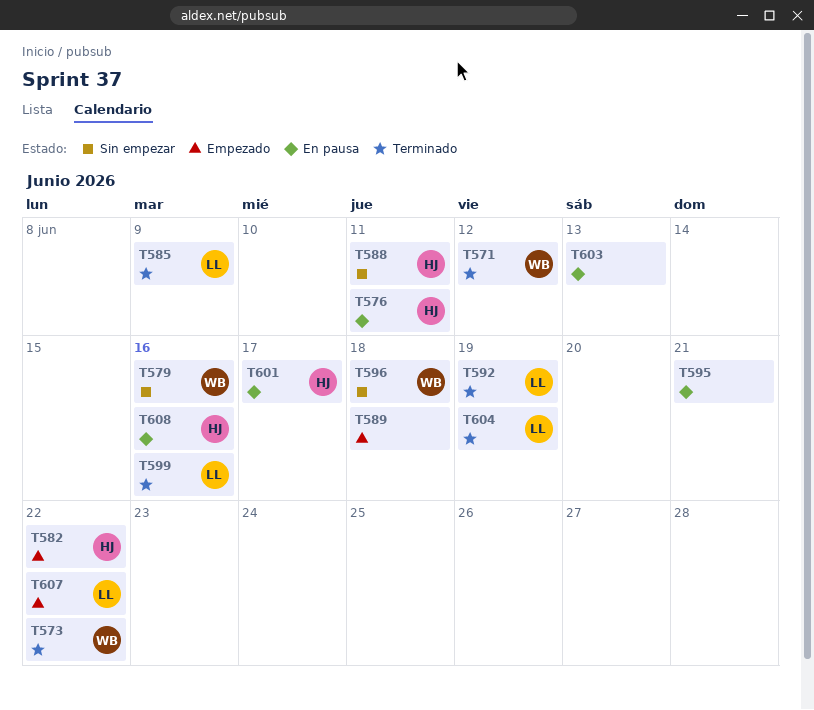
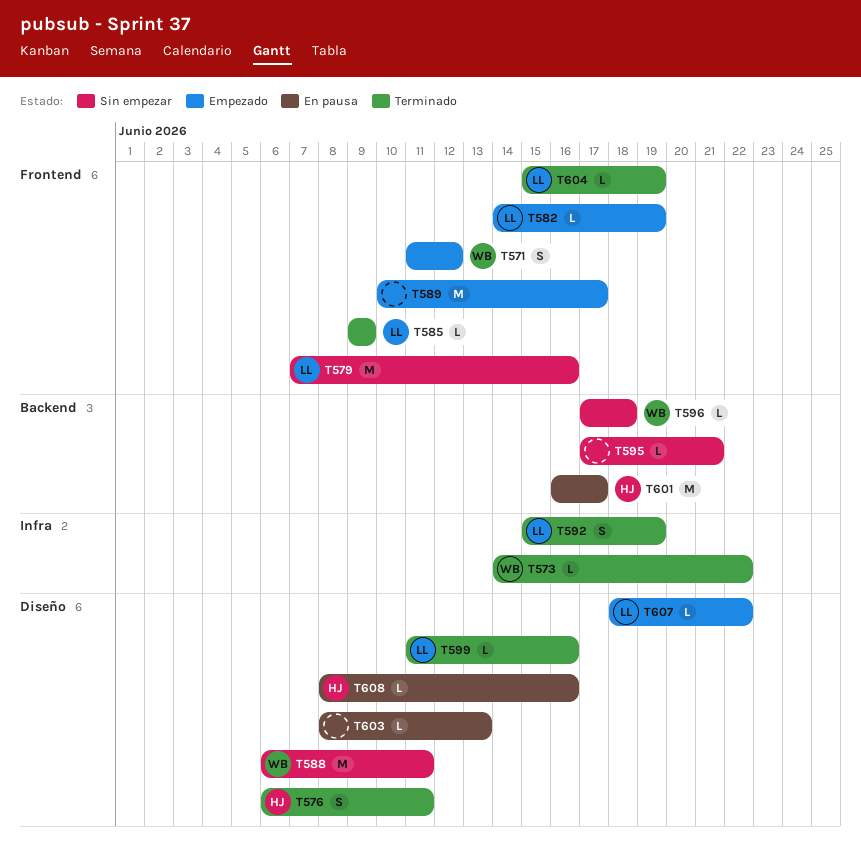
T571, status: Terminado -> Empezado
T576, status: En pausa -> Terminado
T579, owner: WB -> LL
T582, owner: HJ -> LL
T582, due: Jun 22 -> Jun 19
T588, owner: HJ -> WB
T589, due: Jun 18 -> Jun 17
T595, status: En pausa -> Sin empezar

